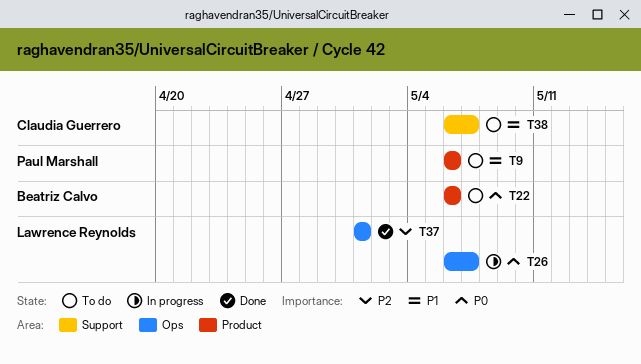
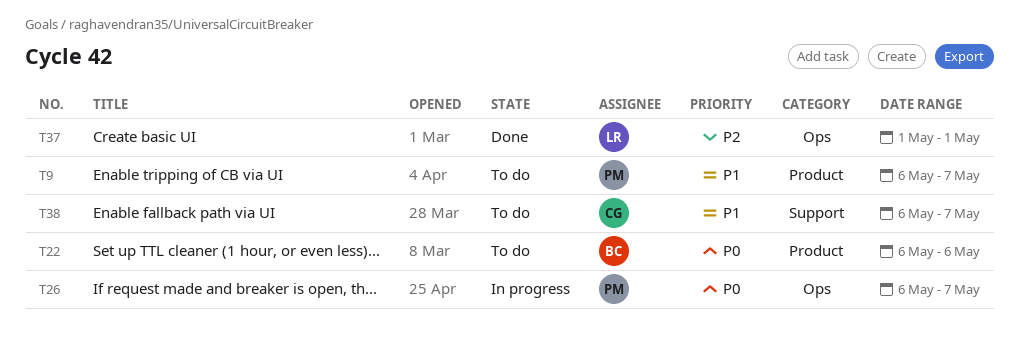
T9, due: May 6 -> May 7
T26, owner: Lawrence Reynolds -> Paul Marshall

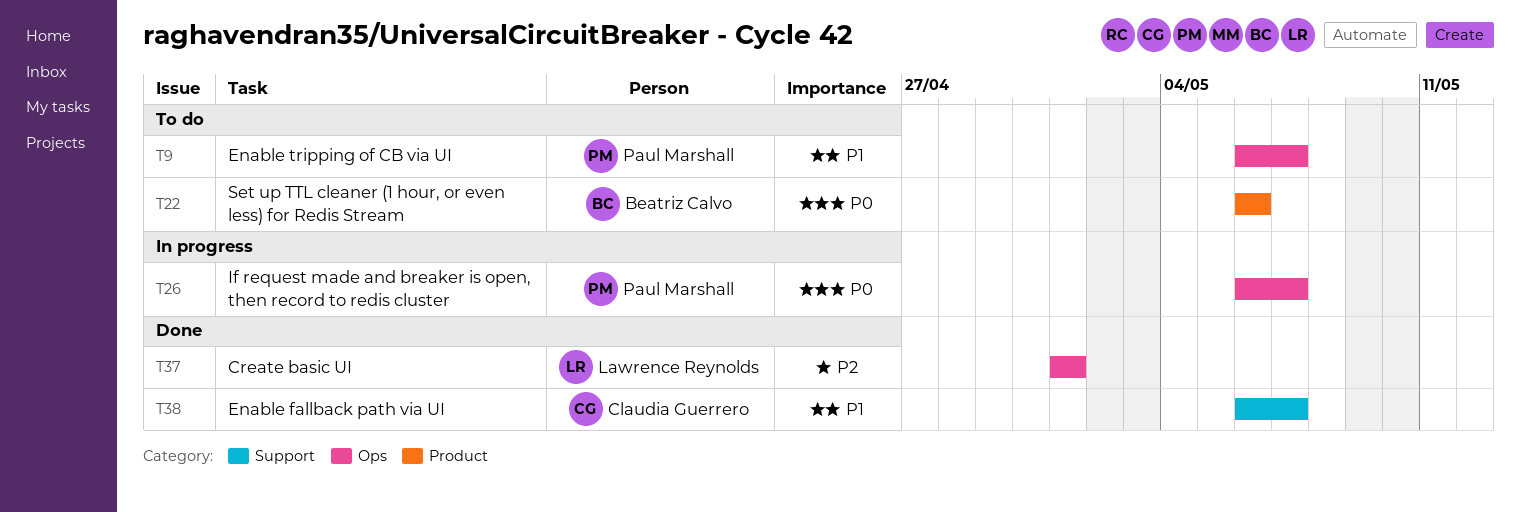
T9, label: Product -> Ops
T38, status: To do -> Done

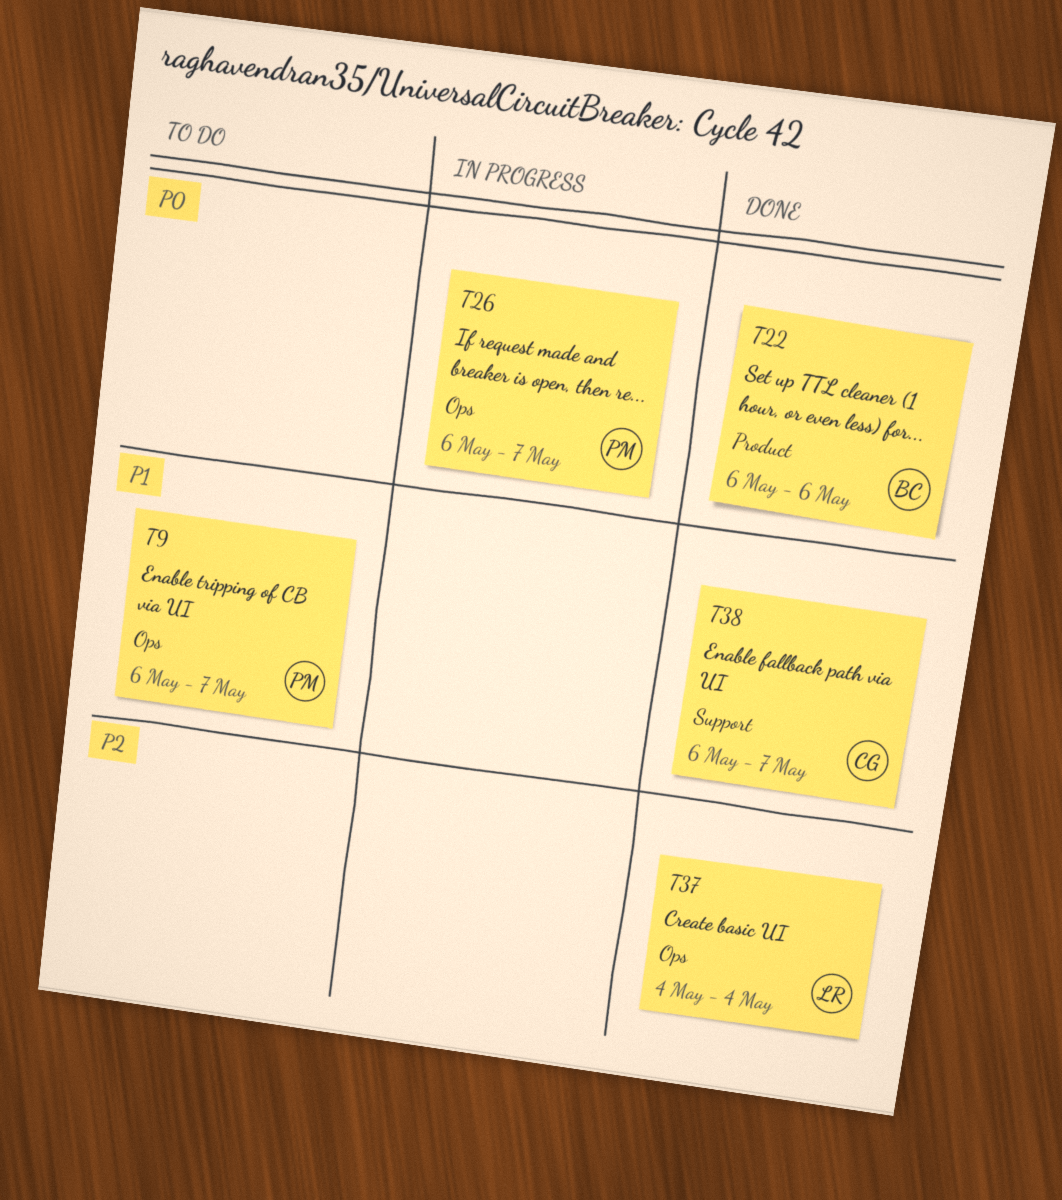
T22, status: To do -> Done
T37, start: May 1 -> May 4
T37, due: May 1 -> May 4

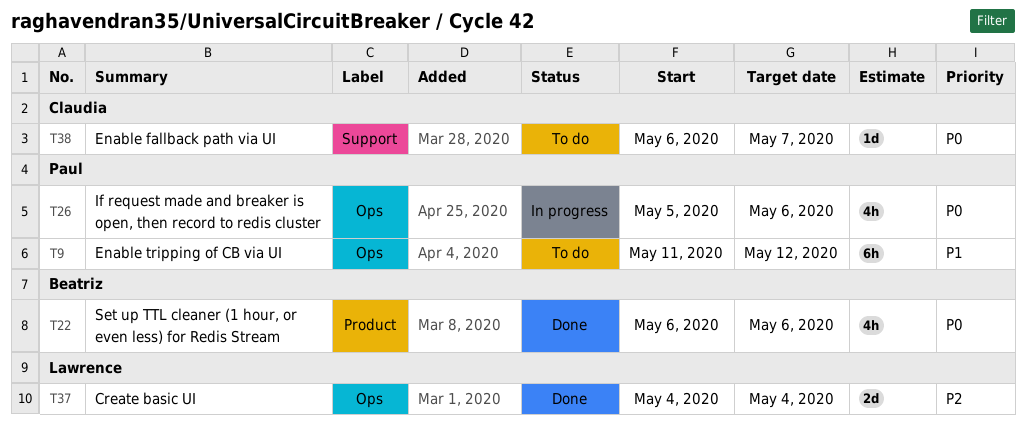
T9, start: May 6 -> May 11
T9, due: May 7 -> May 12
T26, start: May 6 -> May 5
T26, due: May 7 -> May 6
T38, status: Done -> To do
T38, priority: P1 -> P0

